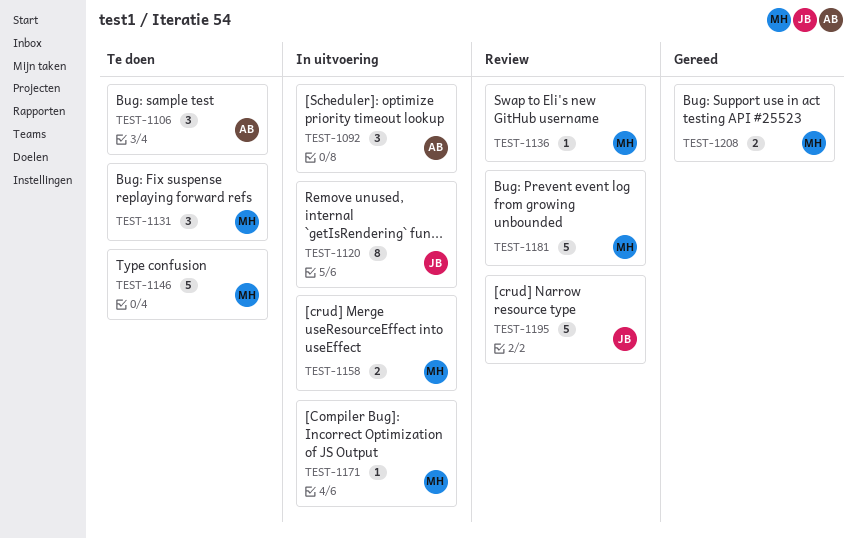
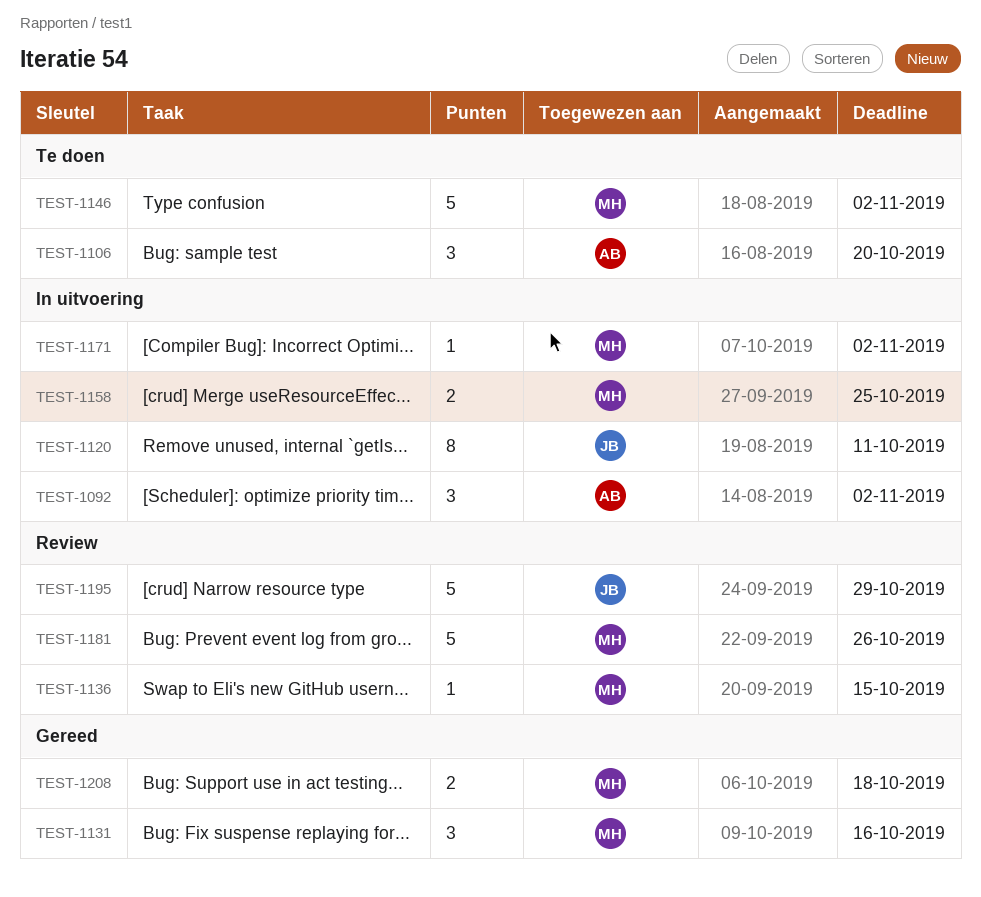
TEST-1131, status: Te doen -> Gereed

